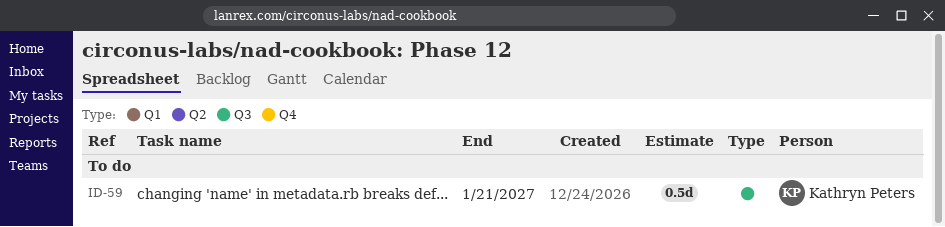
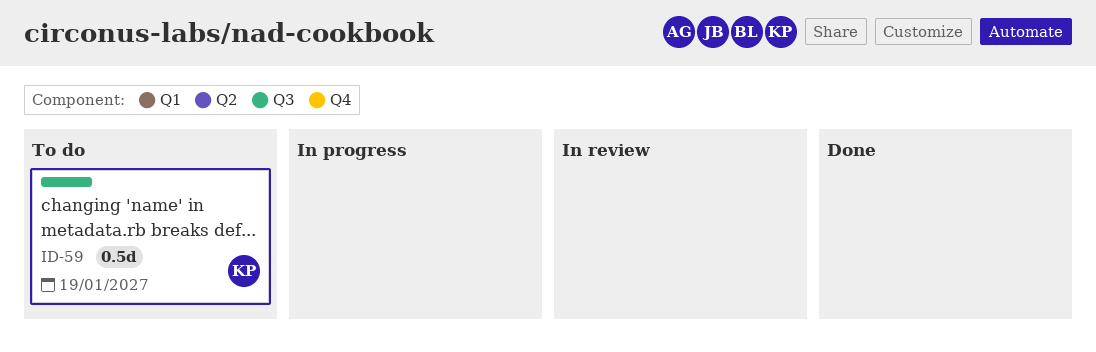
ID-59, due: Jan 21 -> Jan 19

